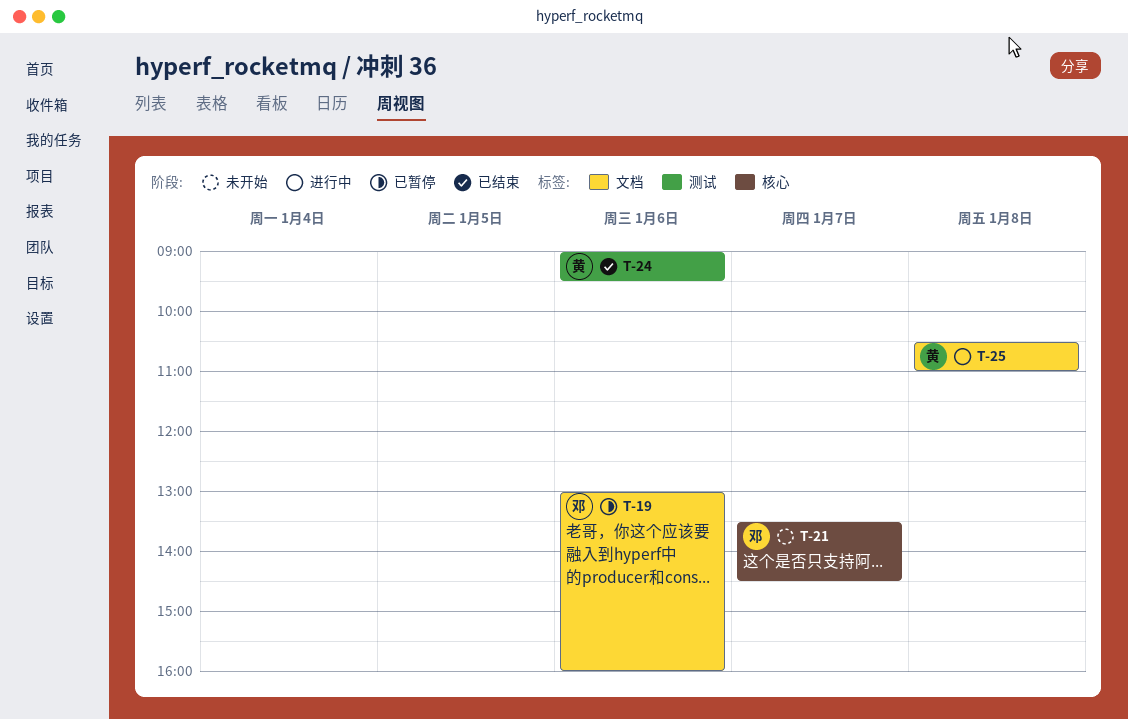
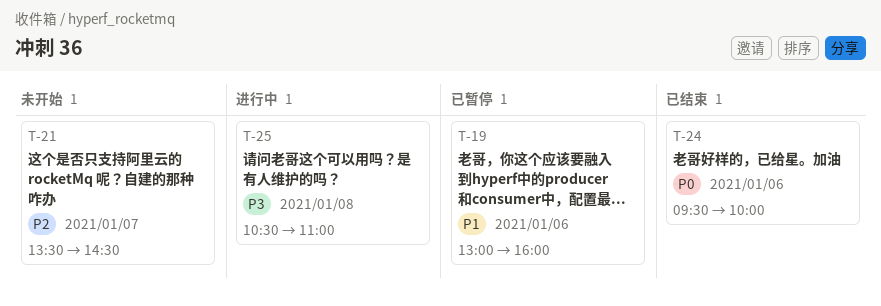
T-24, begins: 09:00 -> 09:30
T-24, ends: 09:30 -> 10:00

